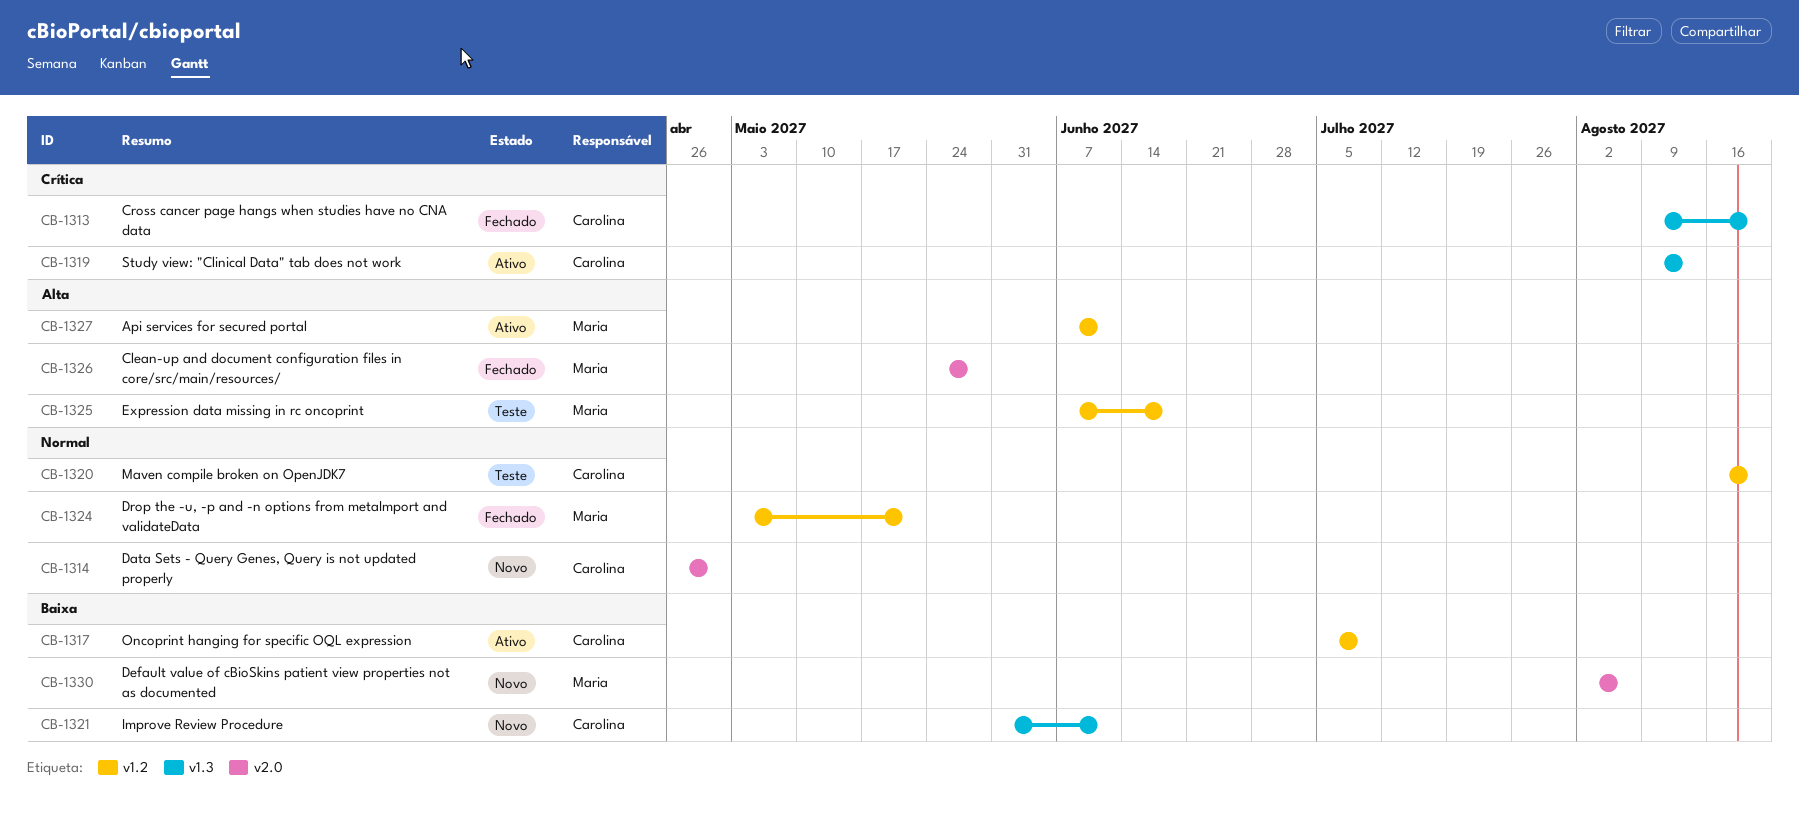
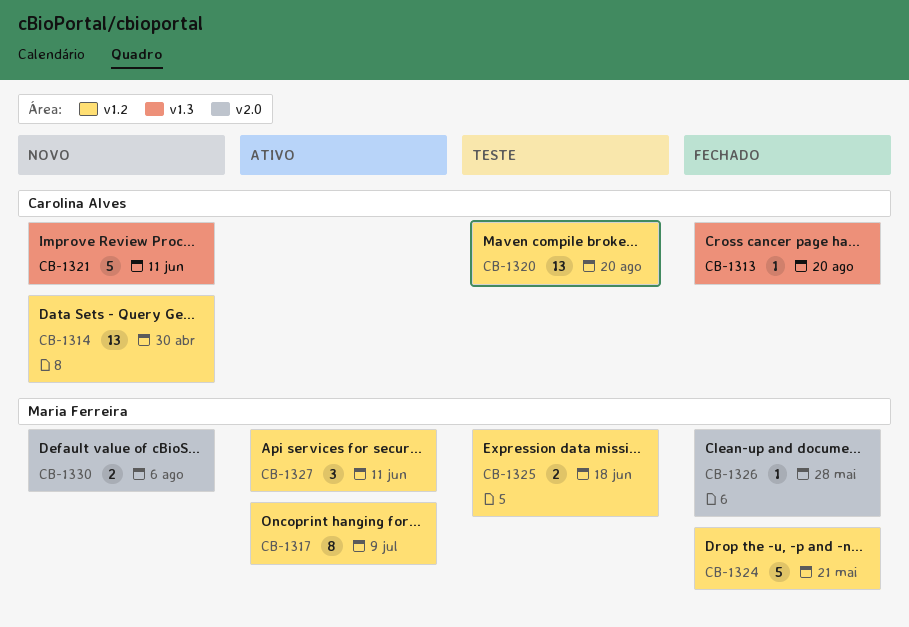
CB-1314, label: v2.0 -> v1.2
CB-1317, owner: Carolina Alves -> Maria Ferreira
CB-1319: present -> none

